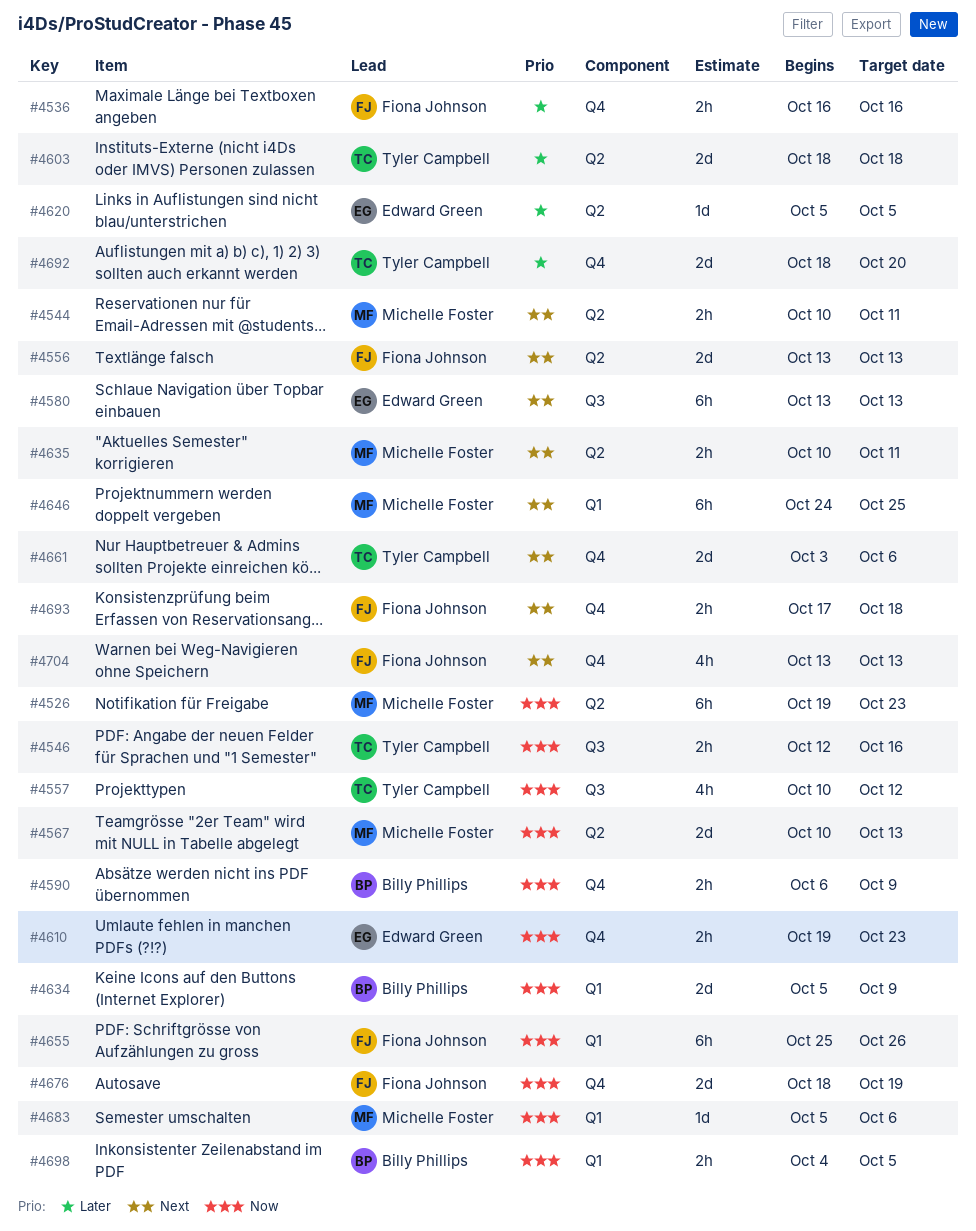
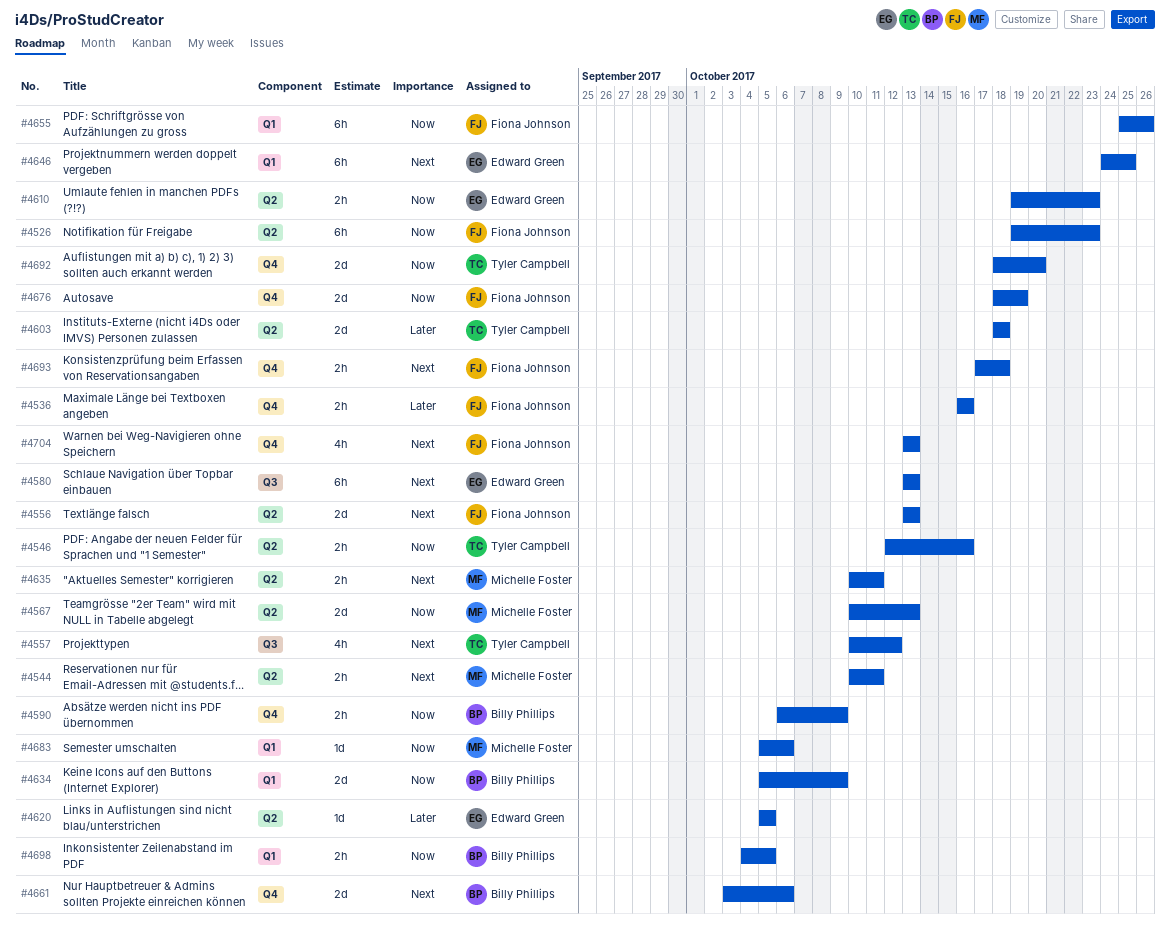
#4526, owner: Michelle Foster -> Fiona Johnson
#4546, label: Q3 -> Q2
#4557, priority: Now -> Next
#4610, label: Q4 -> Q2
#4646, owner: Michelle Foster -> Edward Green
#4661, owner: Tyler Campbell -> Billy Phillips
#4692, priority: Later -> Now

